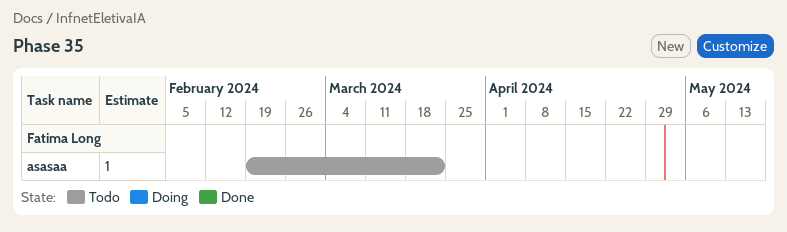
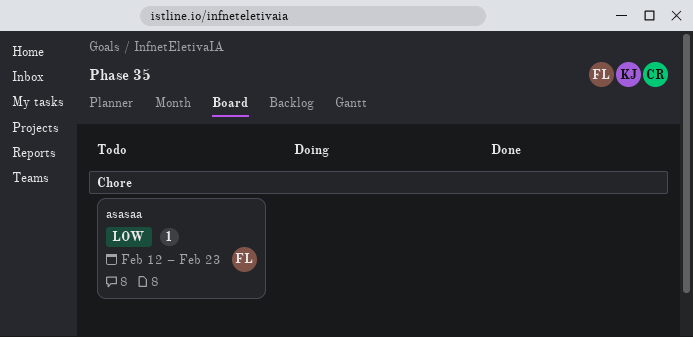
asasaa, start: Feb 19 -> Feb 12
asasaa, due: Mar 22 -> Feb 23

